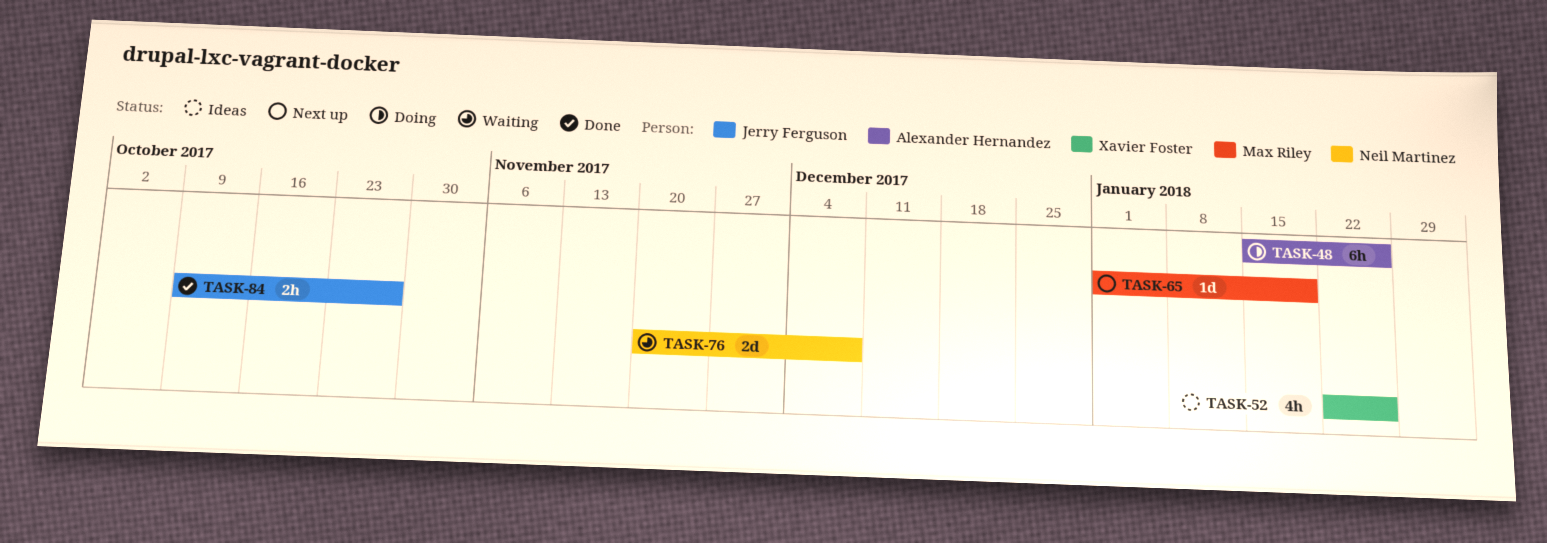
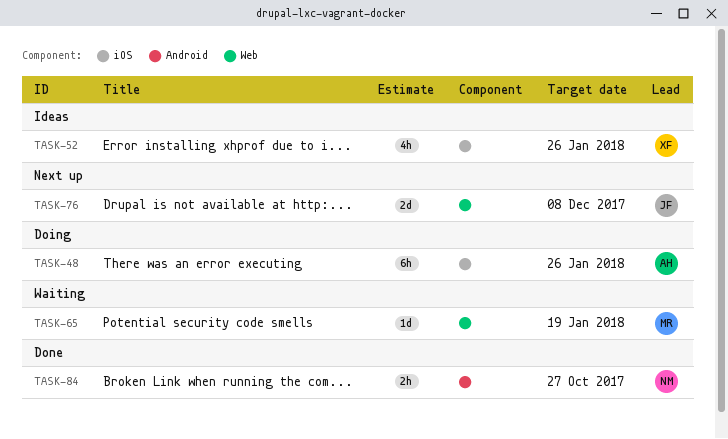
TASK-65, status: Next up -> Waiting
TASK-76, status: Waiting -> Next up
TASK-76, owner: Neil Martinez -> Jerry Ferguson
TASK-84, owner: Jerry Ferguson -> Neil Martinez

